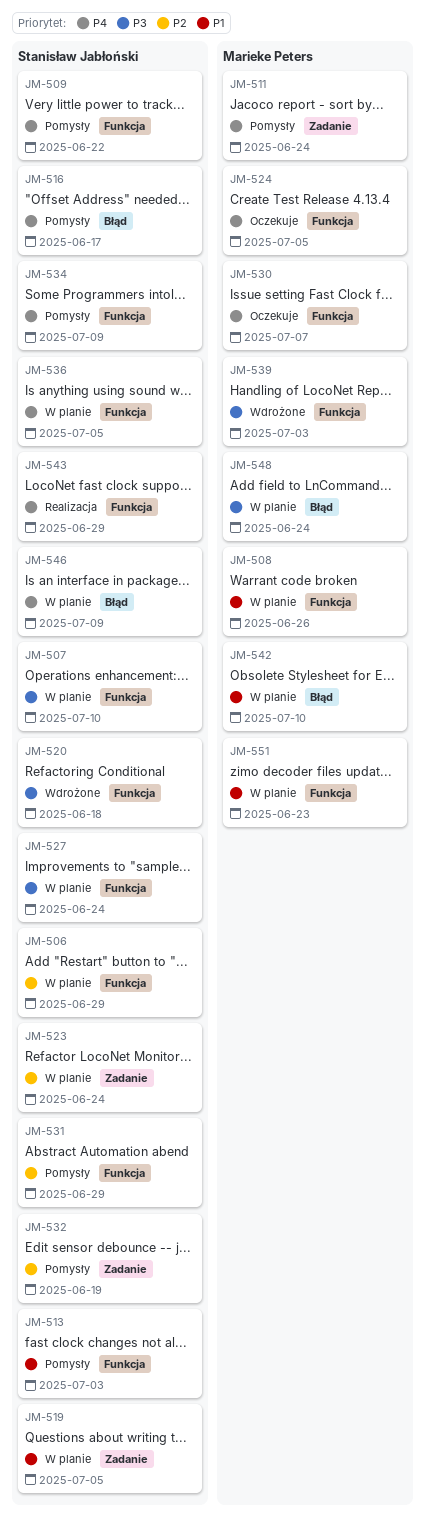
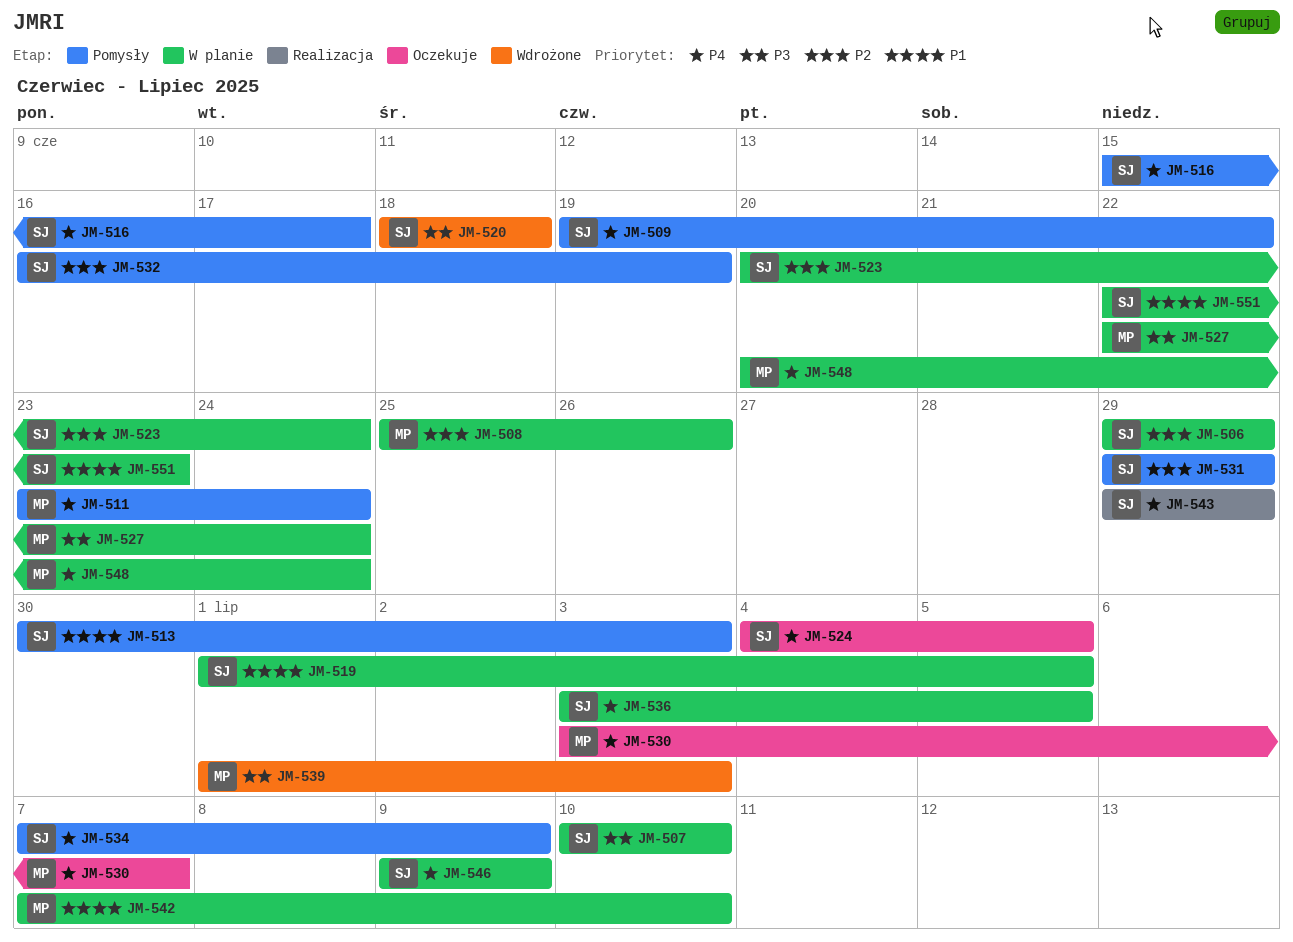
JM-508, priority: P1 -> P2
JM-524, owner: Marieke Peters -> Stanisław Jabłoński
JM-527, owner: Stanisław Jabłoński -> Marieke Peters
JM-548, priority: P3 -> P4
JM-551, owner: Marieke Peters -> Stanisław Jabłoński

